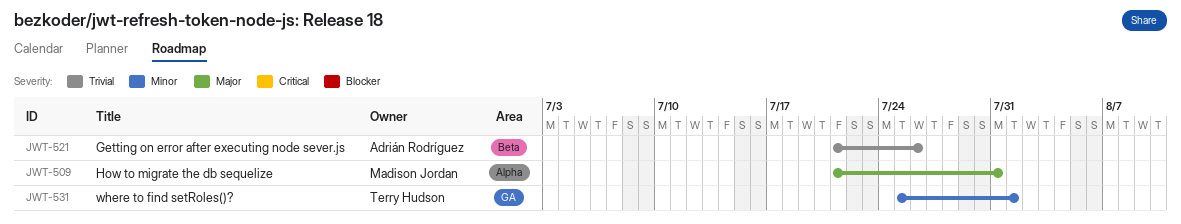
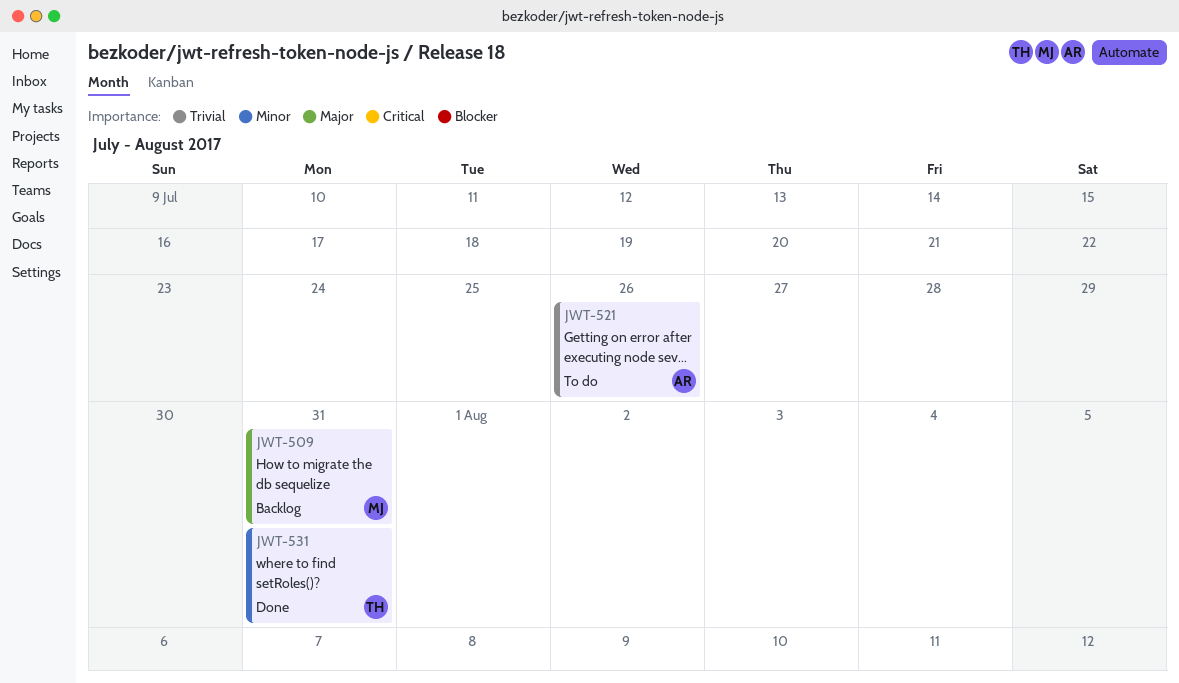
JWT-531, due: Aug 1 -> Jul 31

